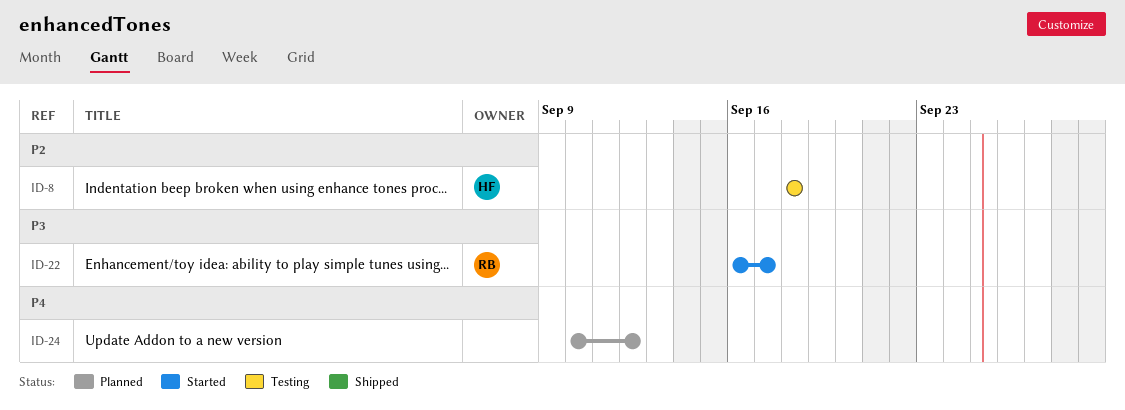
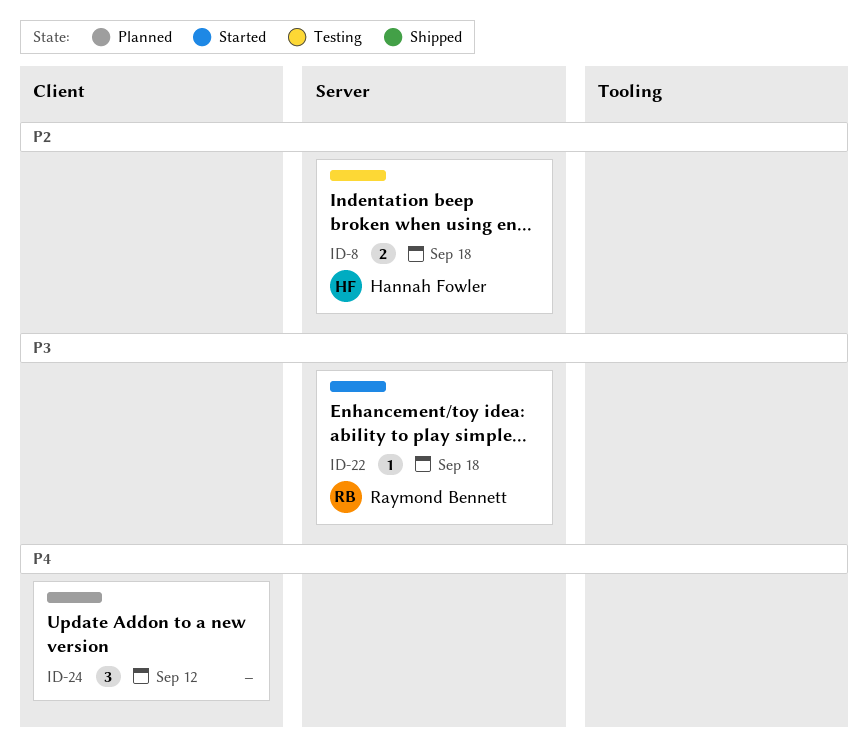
ID-22, due: Sep 17 -> Sep 18

